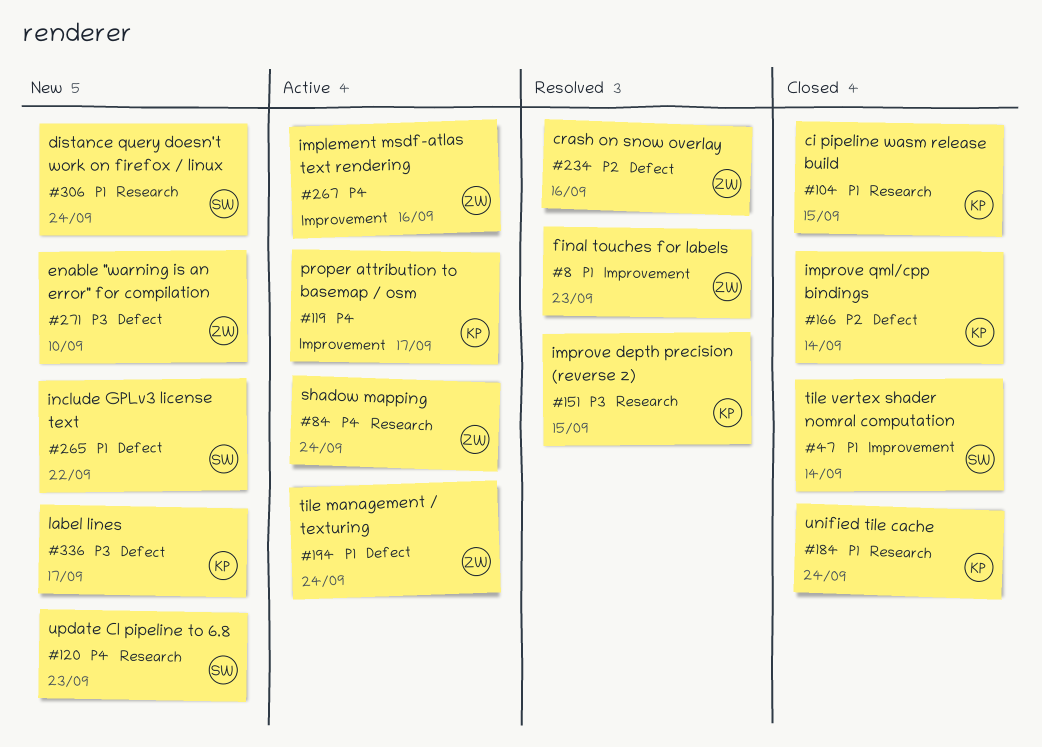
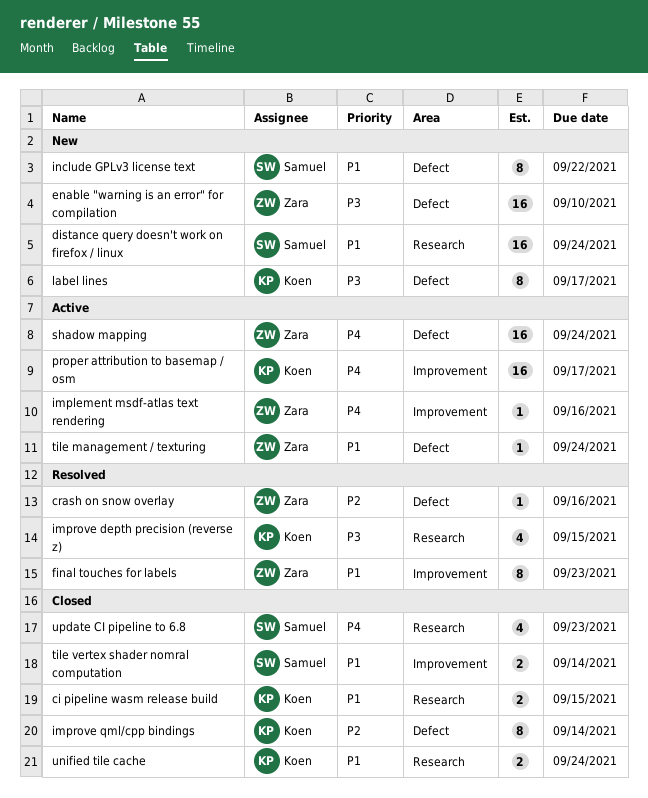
shadow mapping, label: Research -> Defect
update CI pipeline to 6.8, status: New -> Closed

